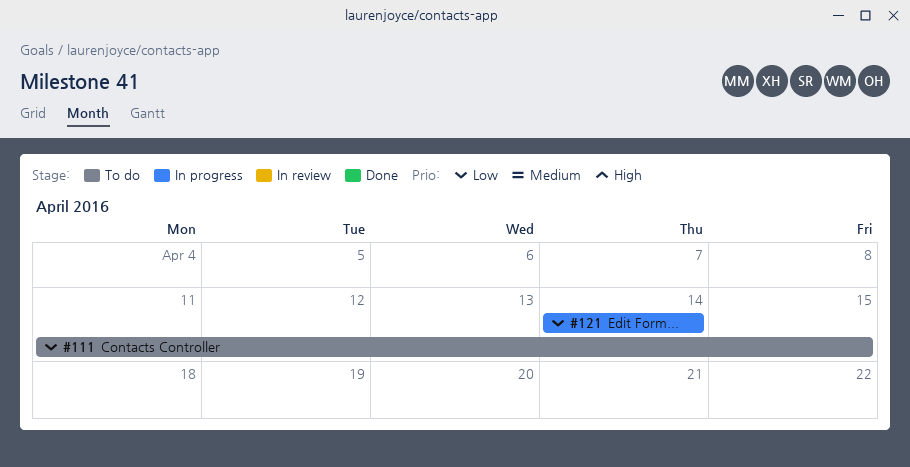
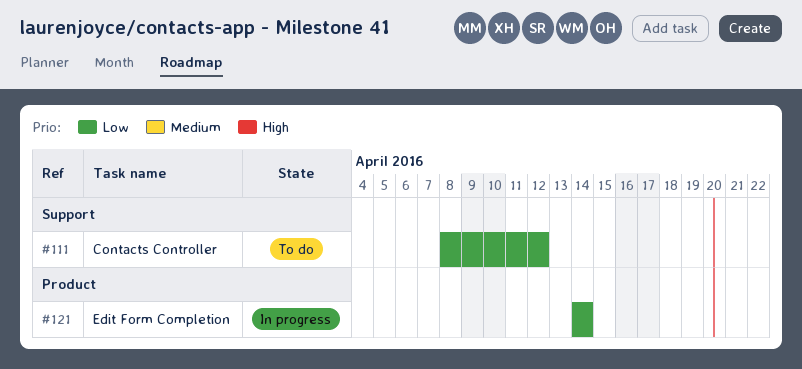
#111, start: Apr 11 -> Apr 8
#111, due: Apr 15 -> Apr 12

